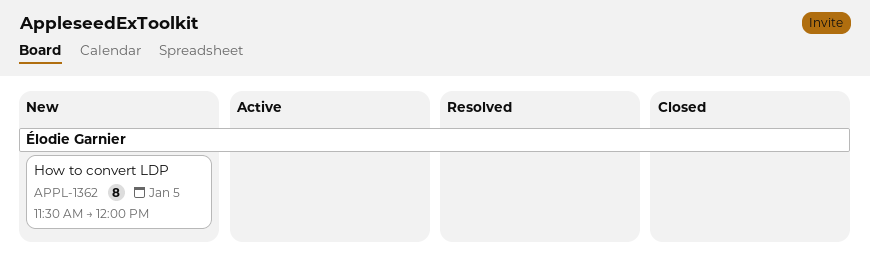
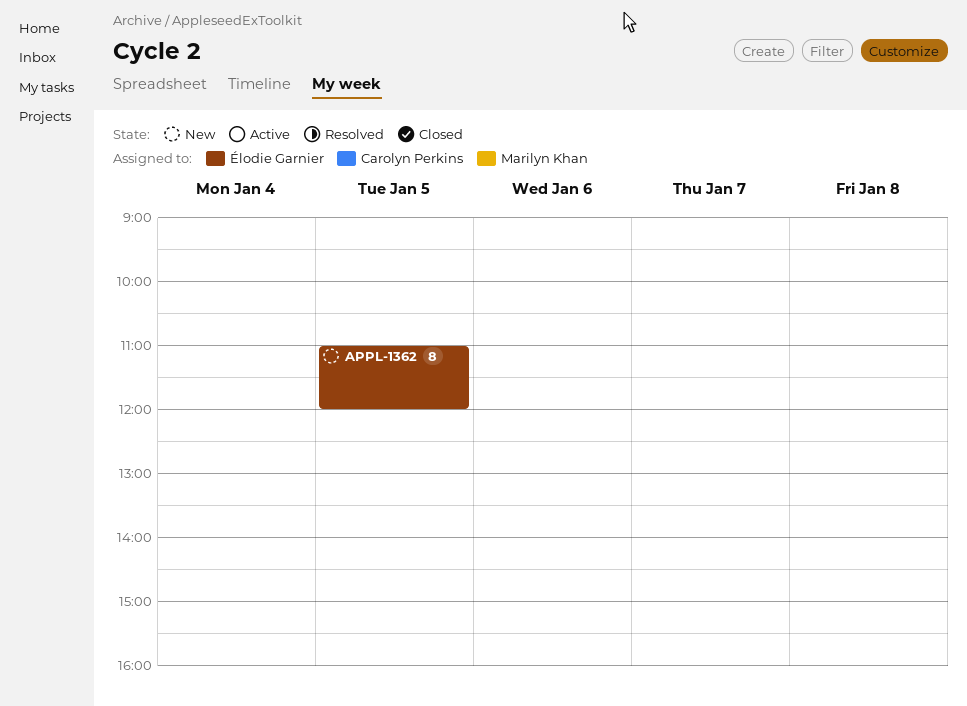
APPL-1362, begins: 11:30 -> 11:00

